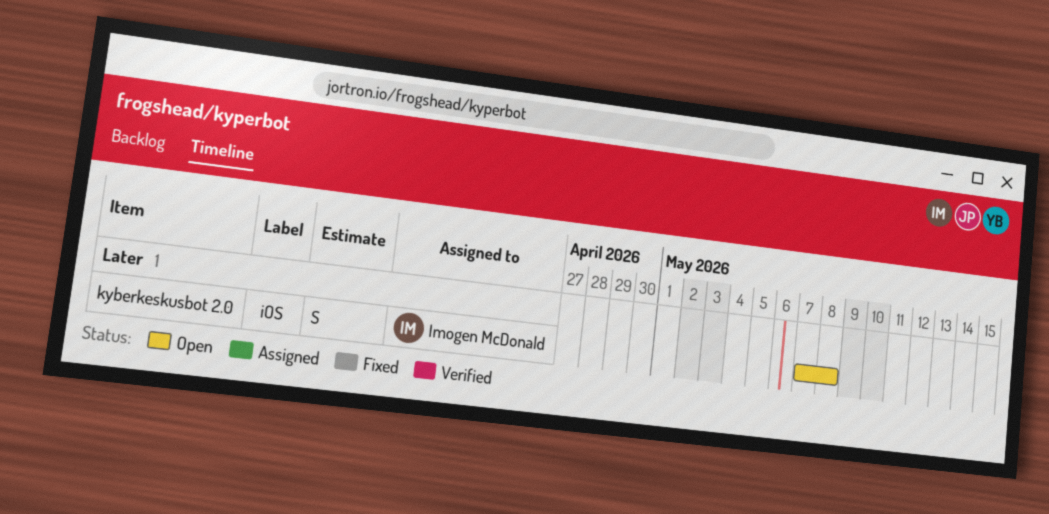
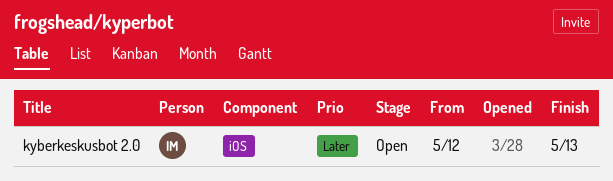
kyberkeskusbot 2.0, start: May 7 -> May 12
kyberkeskusbot 2.0, due: May 8 -> May 13

